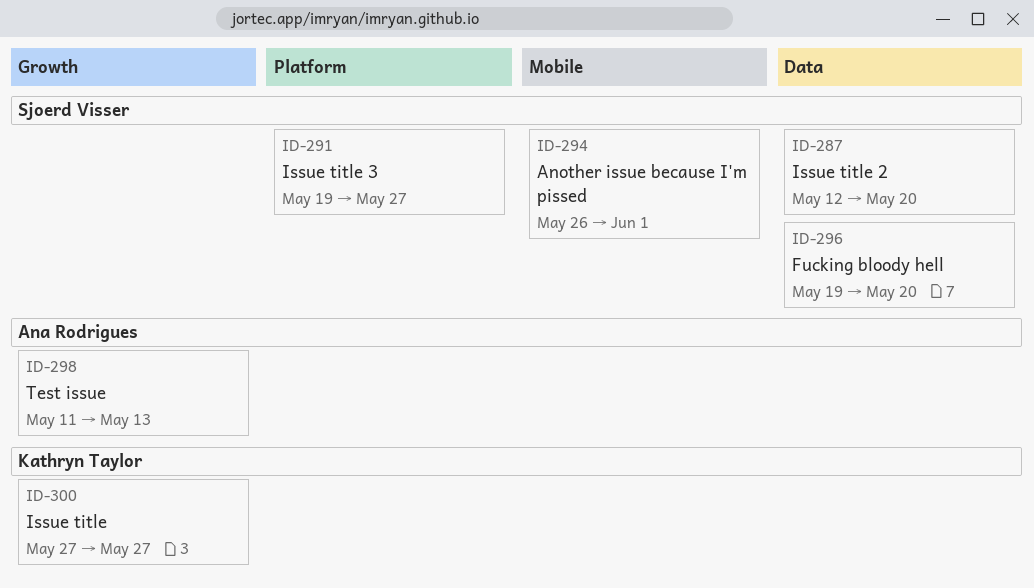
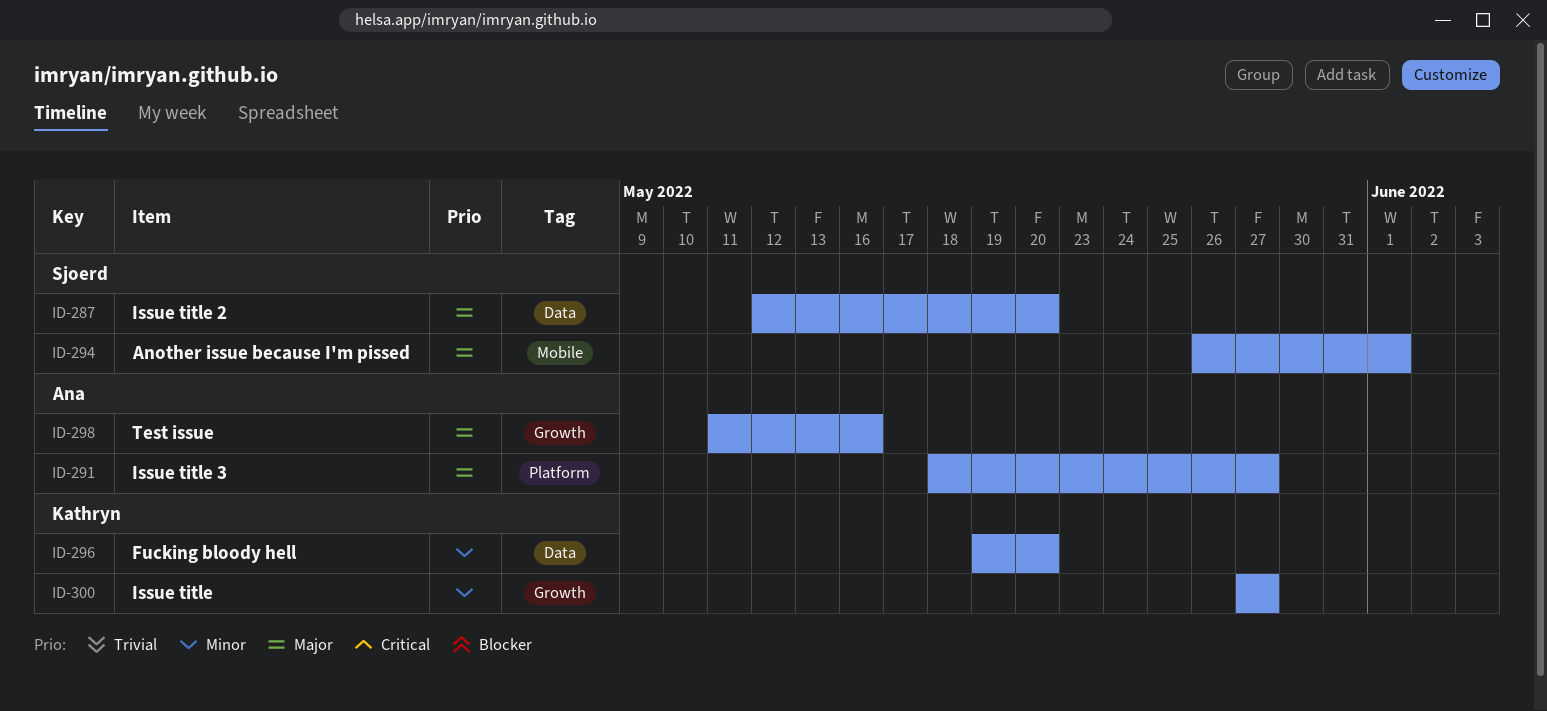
ID-291, owner: Sjoerd Visser -> Ana Rodrigues
ID-291, start: May 19 -> May 18
ID-296, owner: Sjoerd Visser -> Kathryn Taylor
ID-298, due: May 13 -> May 16

